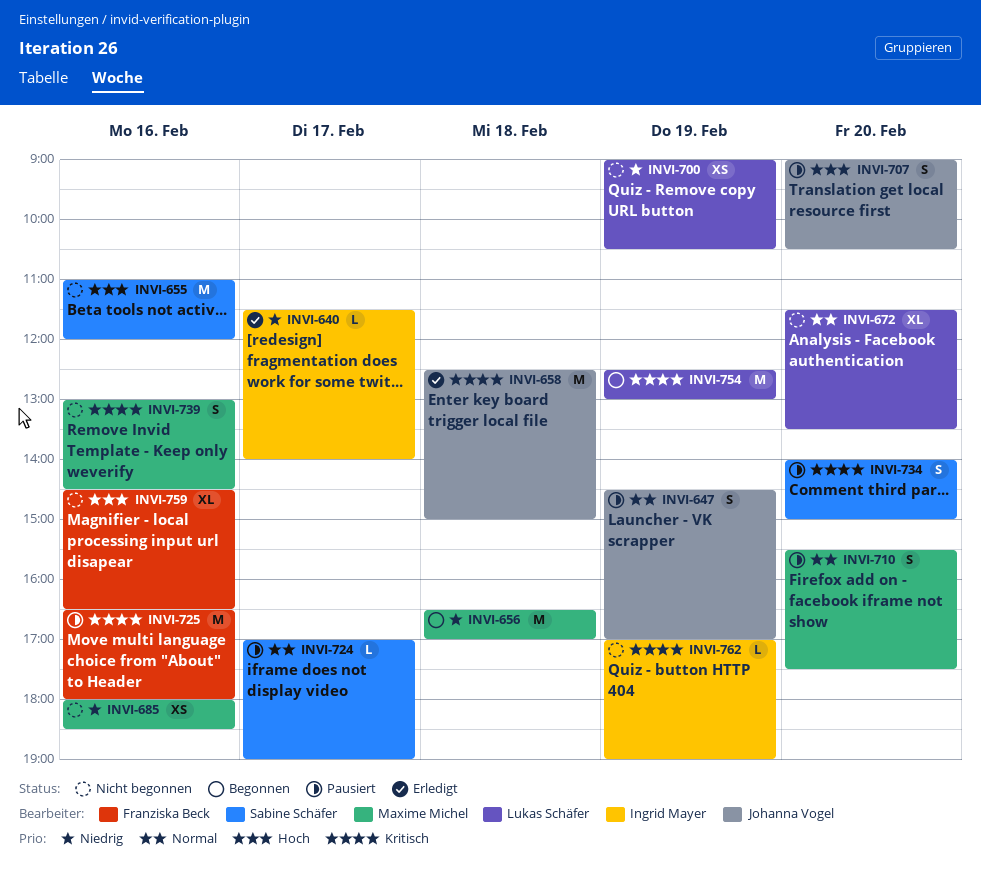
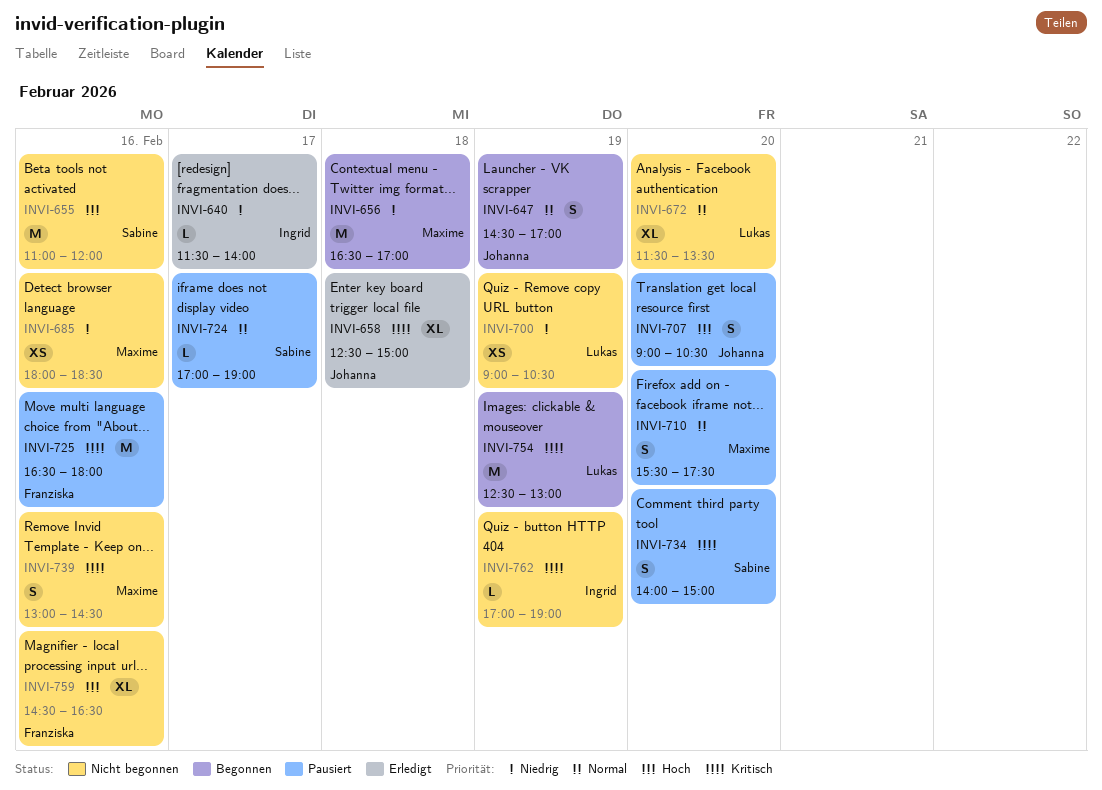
INVI-647, status: Pausiert -> Begonnen
INVI-658, estimate: M -> XL

